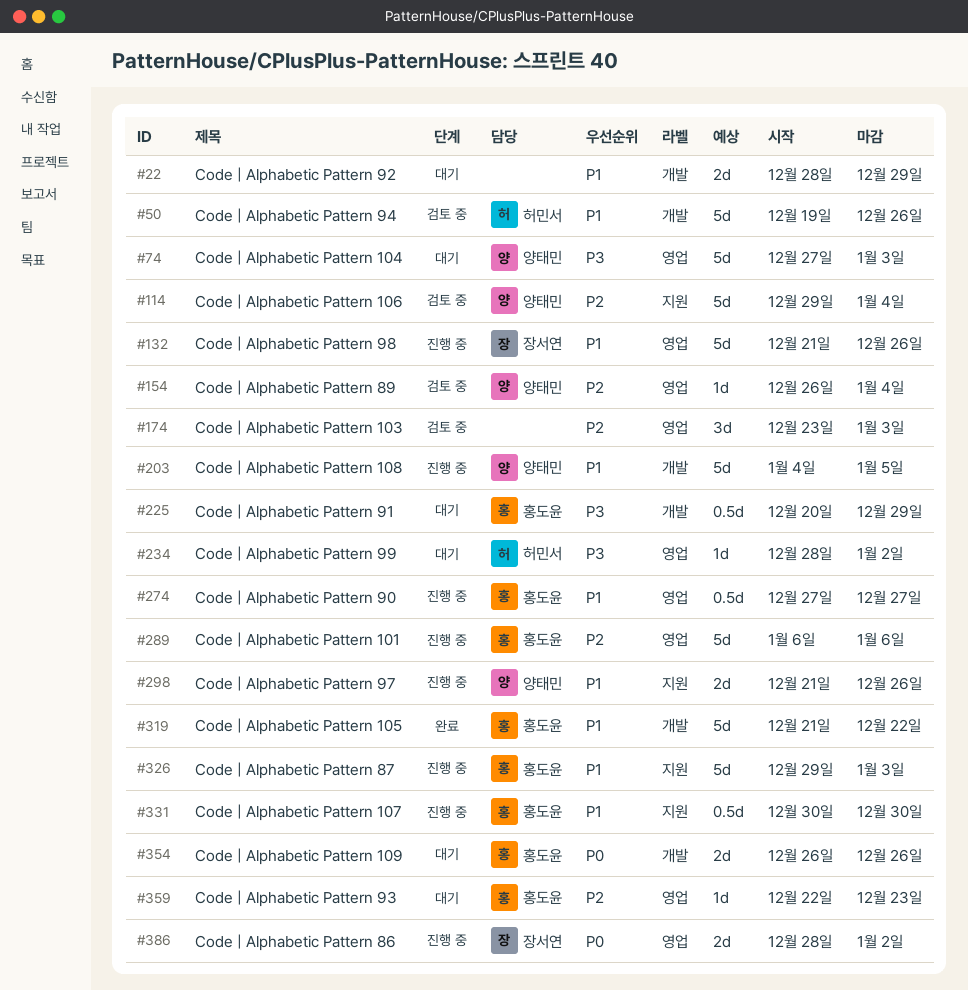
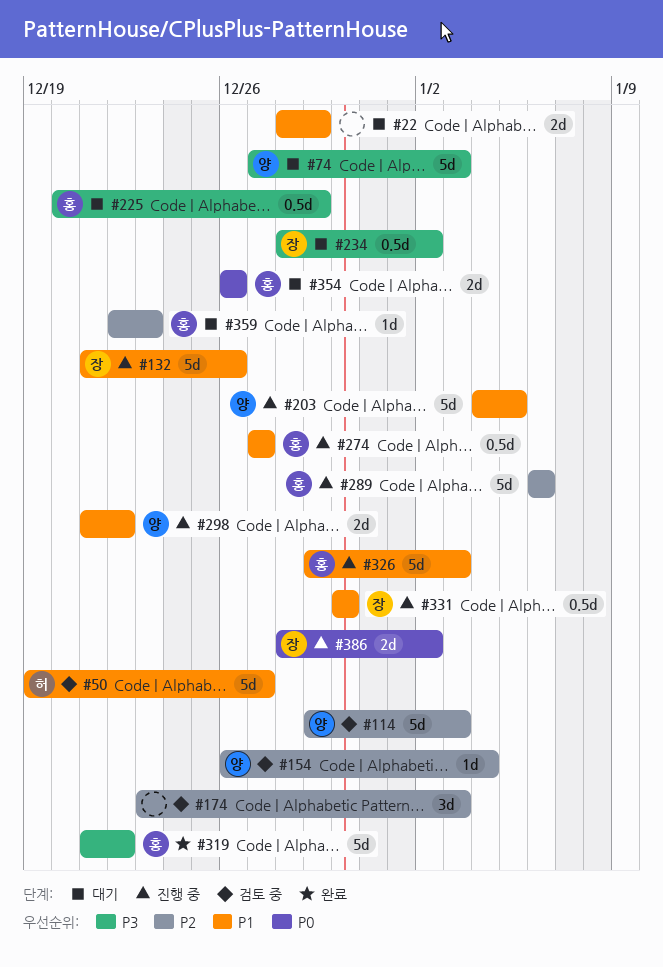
#50, due: Dec 26 -> Dec 27
#114, due: Jan 4 -> Jan 3
#234, owner: 허민서 -> 장서연
#234, estimate: 1d -> 0.5d
#298, due: Dec 26 -> Dec 22
#319, priority: P1 -> P3
#331, owner: 홍도윤 -> 장서연

